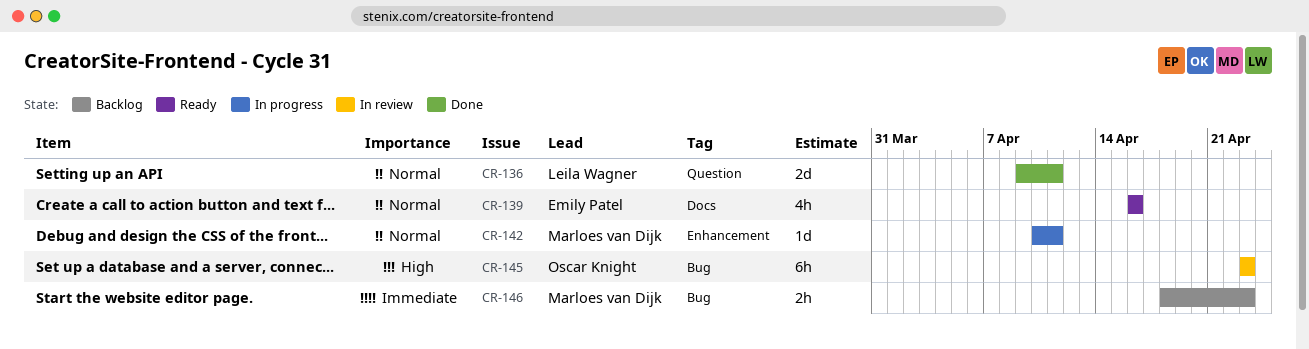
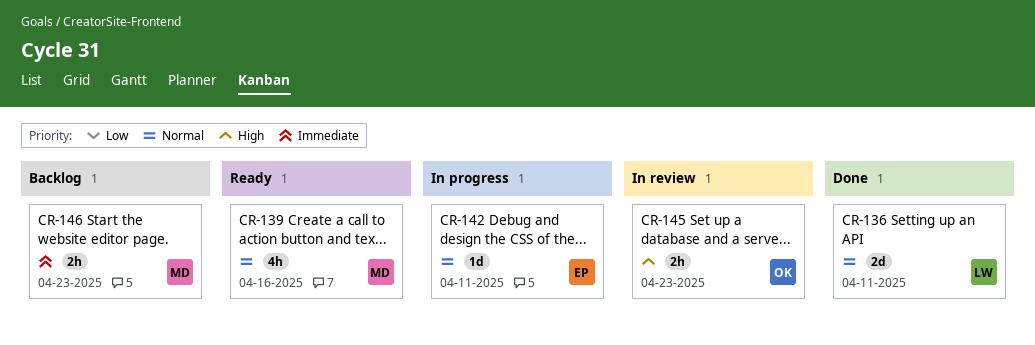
CR-139, owner: Emily Patel -> Marloes van Dijk
CR-142, owner: Marloes van Dijk -> Emily Patel
CR-145, estimate: 6h -> 2h

